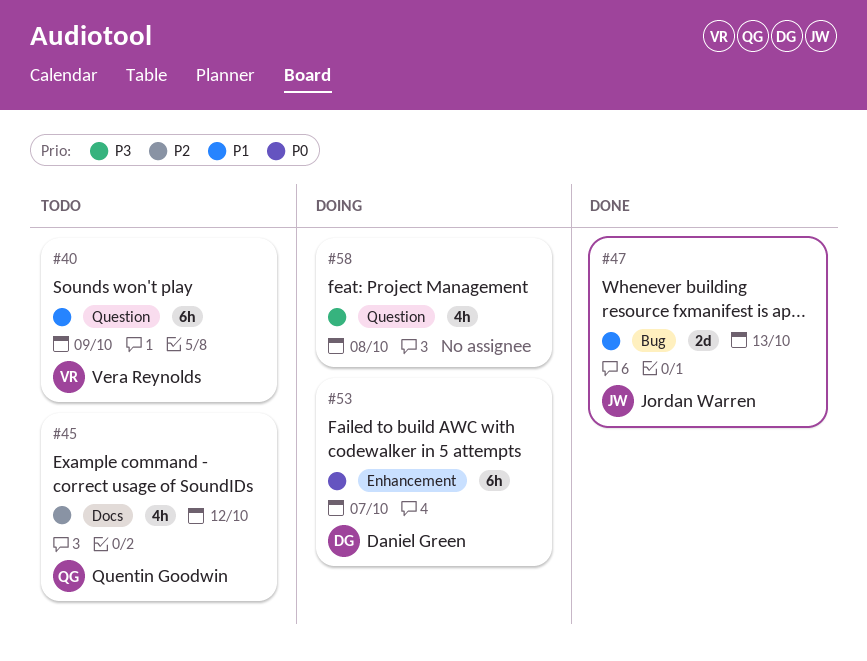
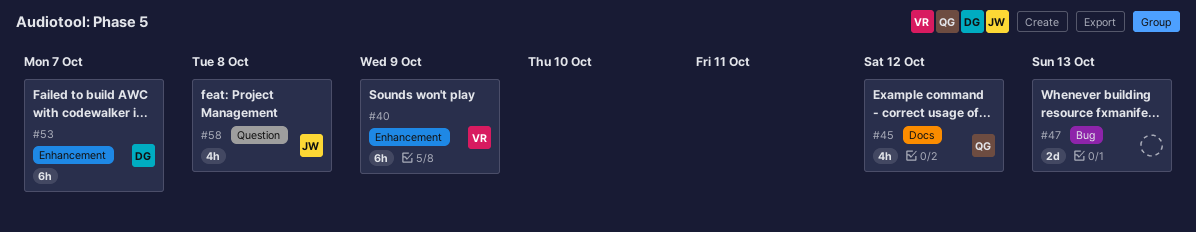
#40, label: Question -> Enhancement
#47, owner: Jordan Warren -> none
#58, owner: none -> Jordan Warren

